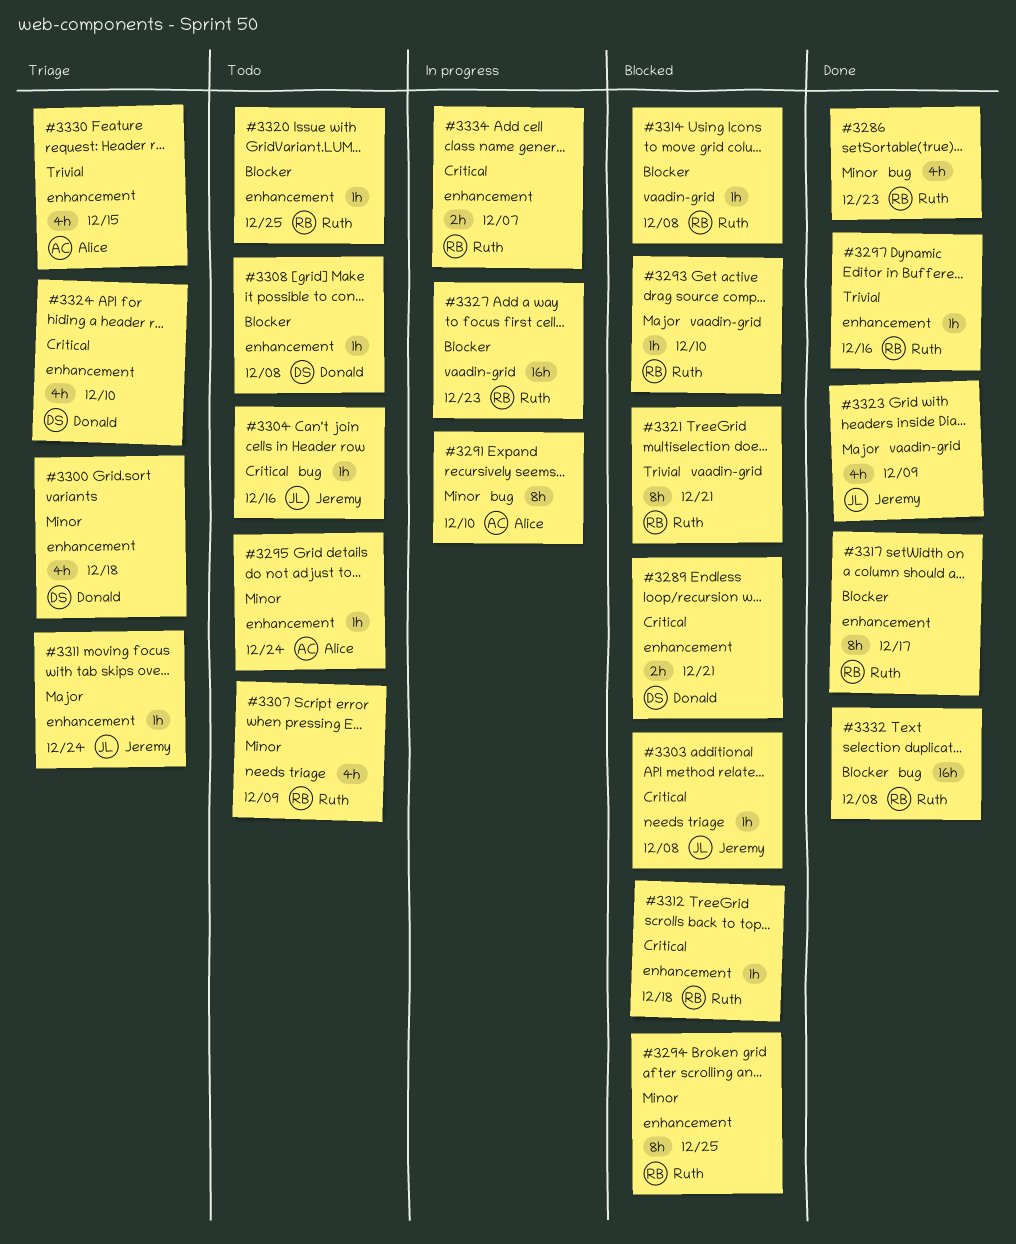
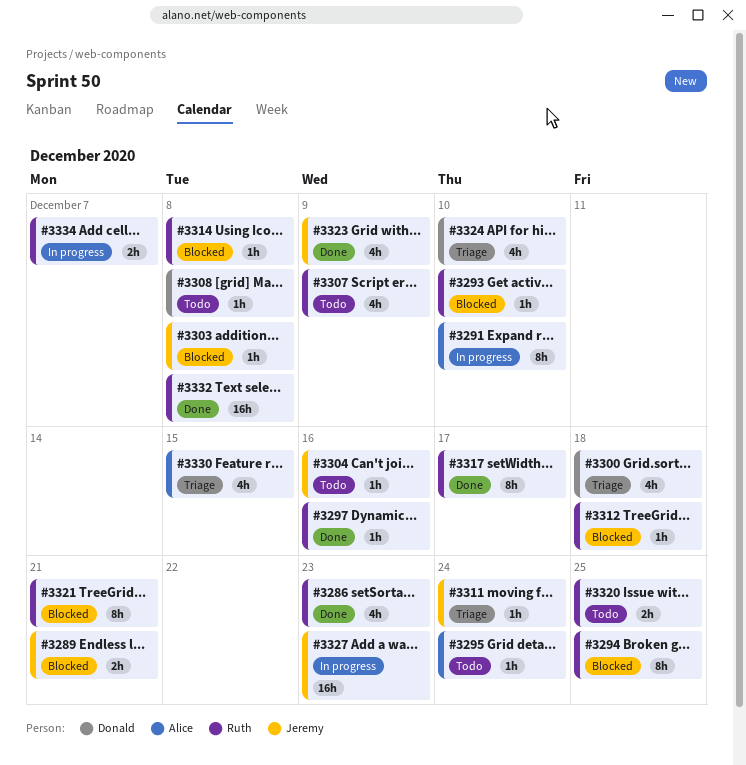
#3289, owner: Donald -> Jeremy
#3320, estimate: 1h -> 2h
#3327, owner: Ruth -> Jeremy

